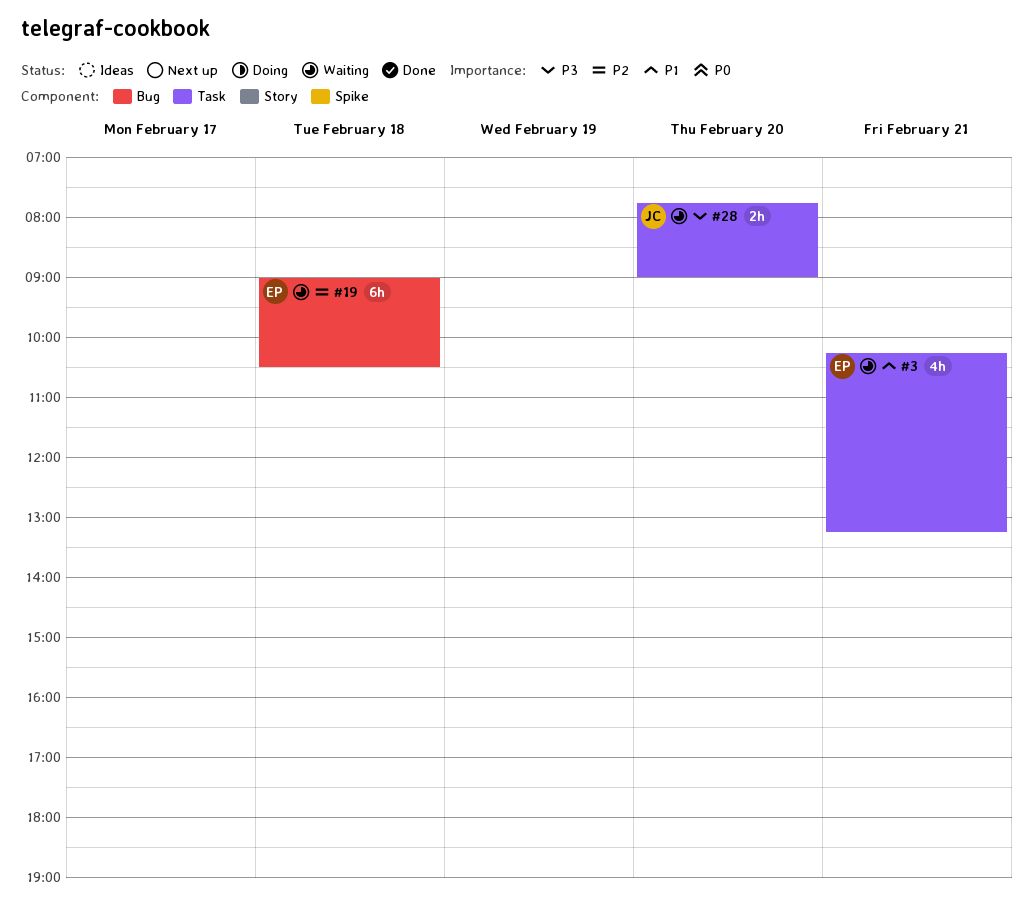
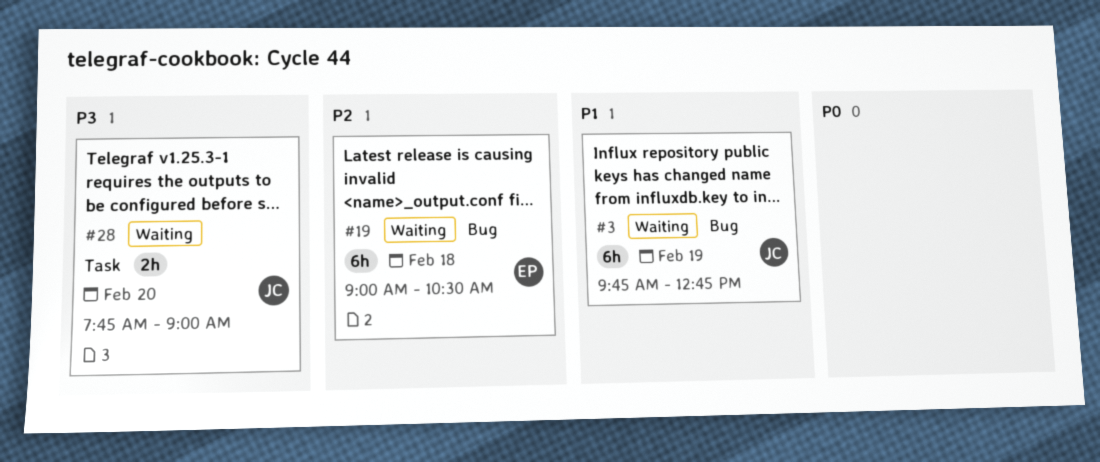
#3, owner: EP -> JC
#3, label: Task -> Bug
#3, estimate: 4h -> 6h
#3, day: Feb 21 -> Feb 19
#3, begins: 10:15 -> 09:45
#3, ends: 13:15 -> 12:45

